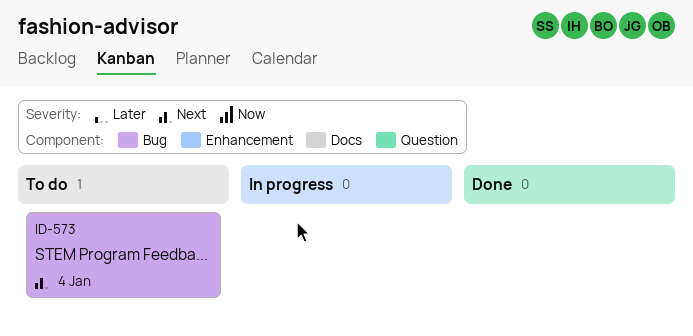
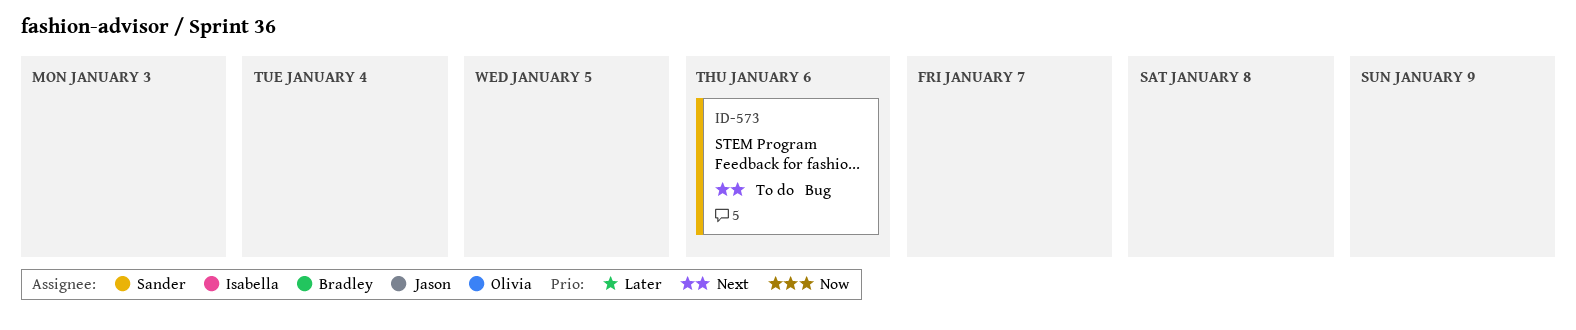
ID-573, due: Jan 4 -> Jan 6

